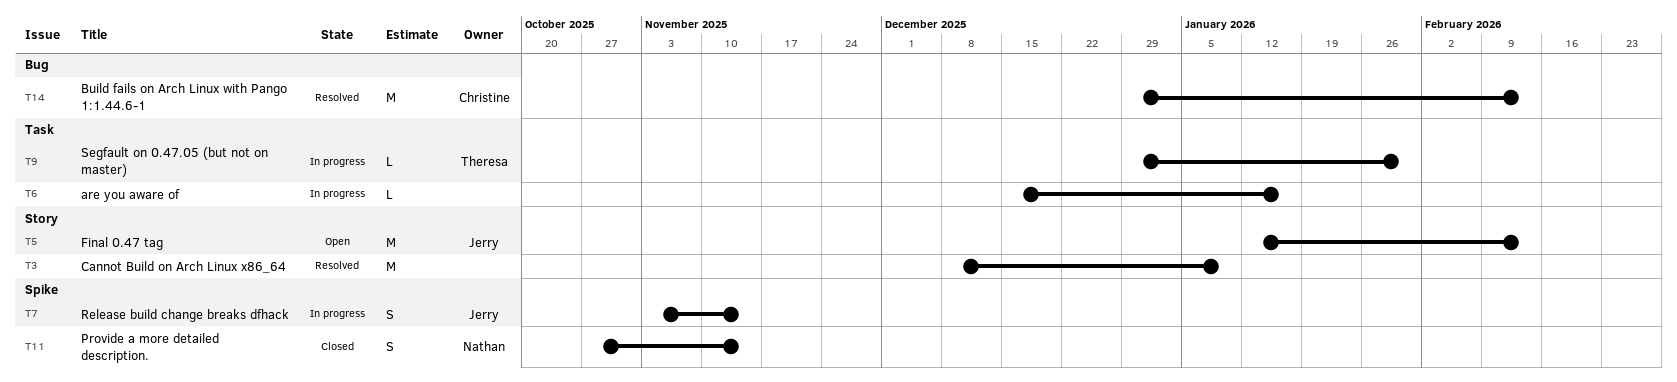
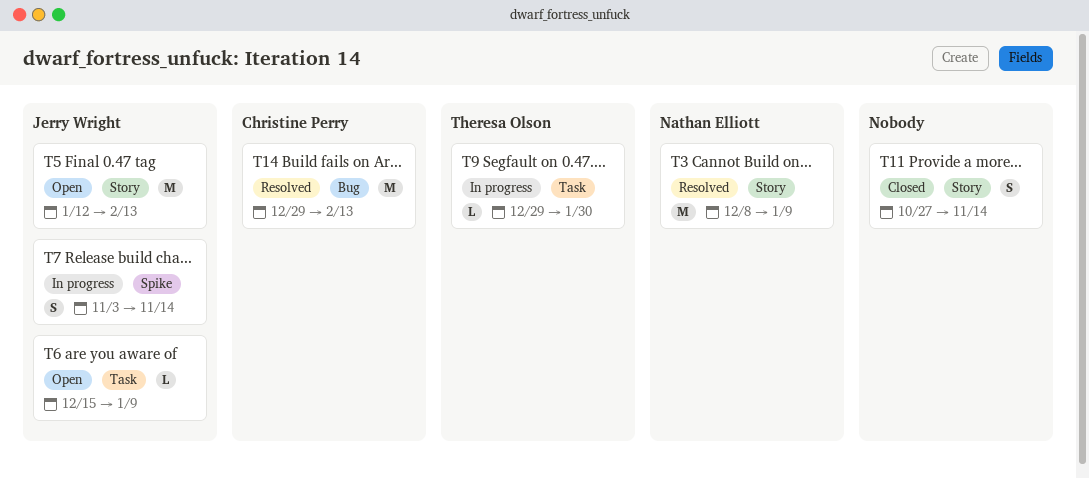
T3, owner: none -> Nathan Elliott
T6, status: In progress -> Open
T6, owner: none -> Jerry Wright
T6, due: Jan 16 -> Jan 9
T11, owner: Nathan Elliott -> none
T11, label: Spike -> Story

